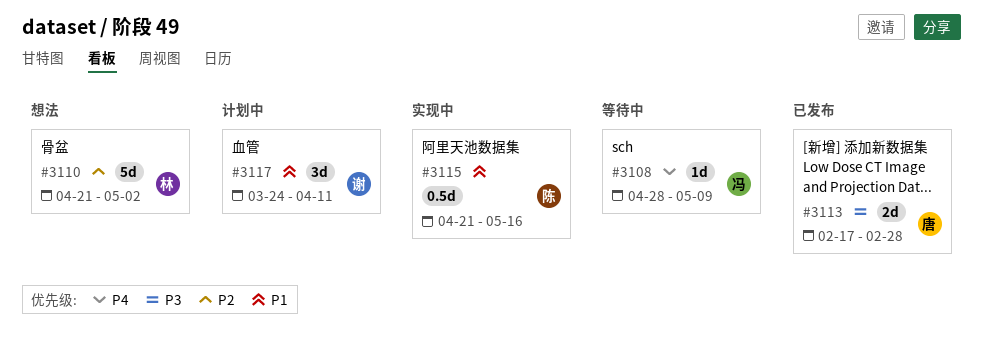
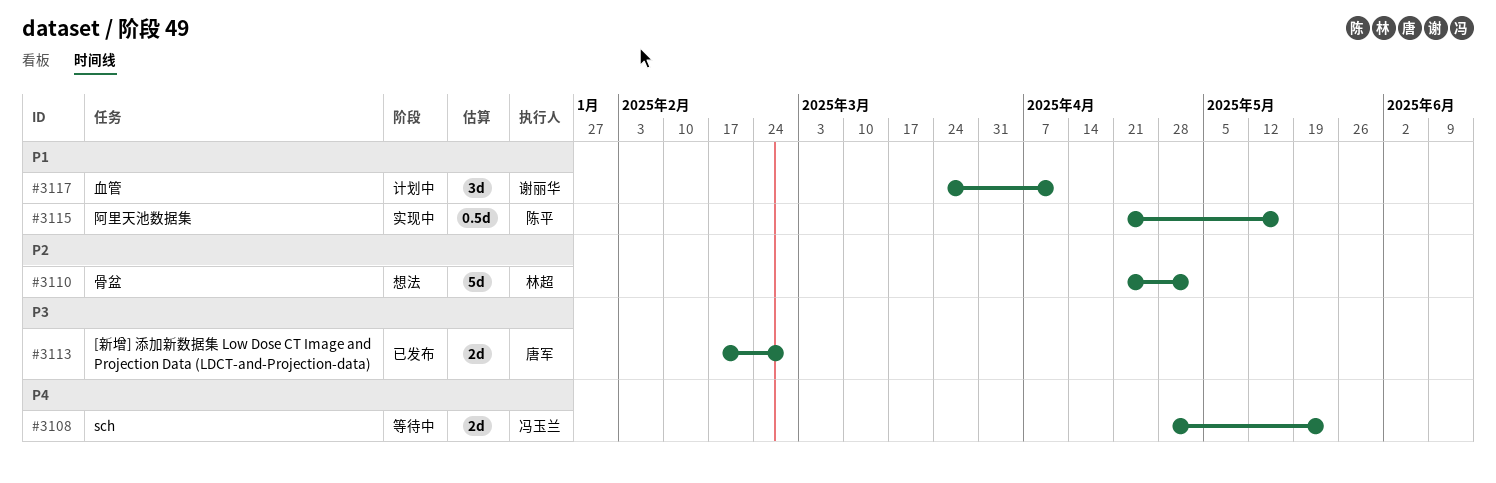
#3108, estimate: 1d -> 2d
#3108, due: May 9 -> May 23

